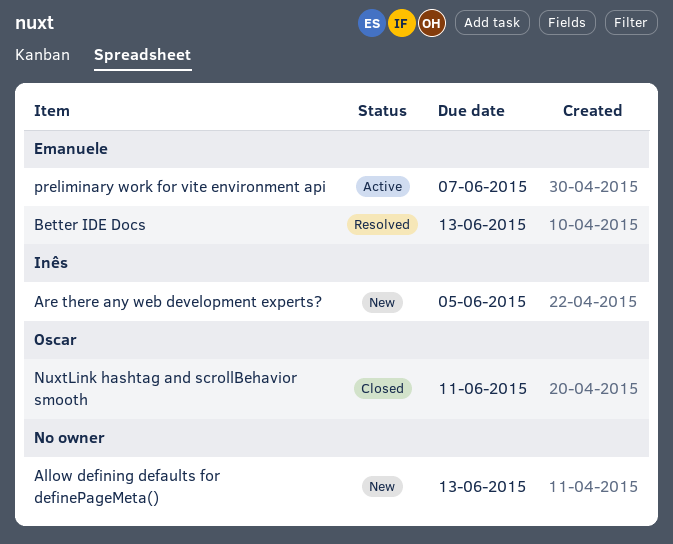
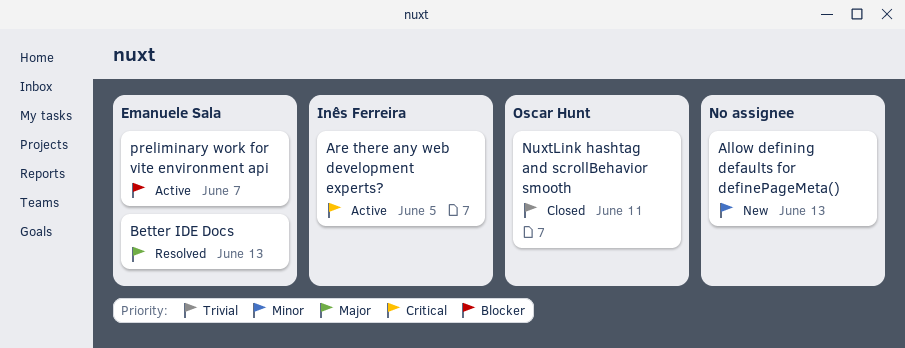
Are there any web development experts?, status: New -> Active

